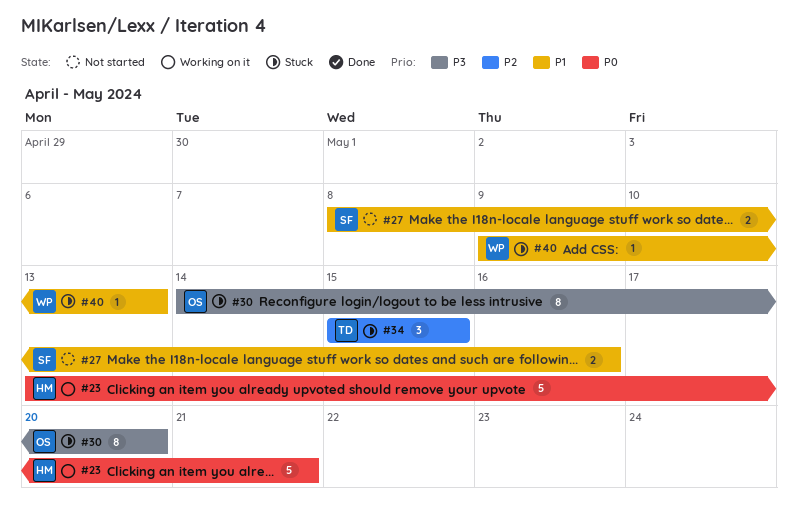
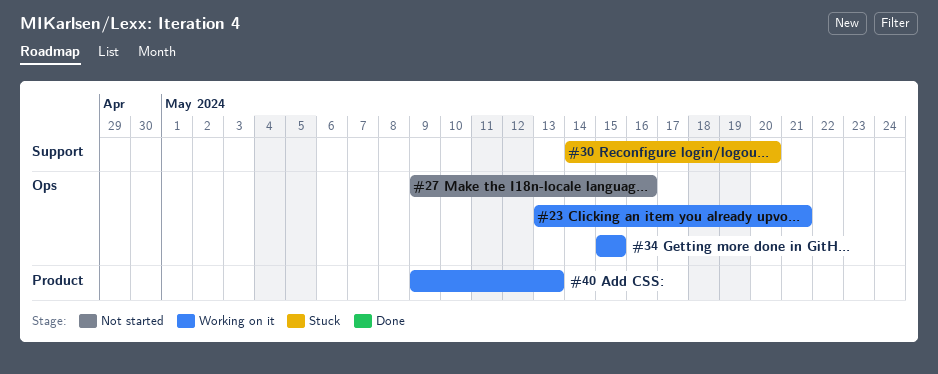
#27, start: May 8 -> May 9
#34, status: Stuck -> Working on it
#40, status: Stuck -> Working on it

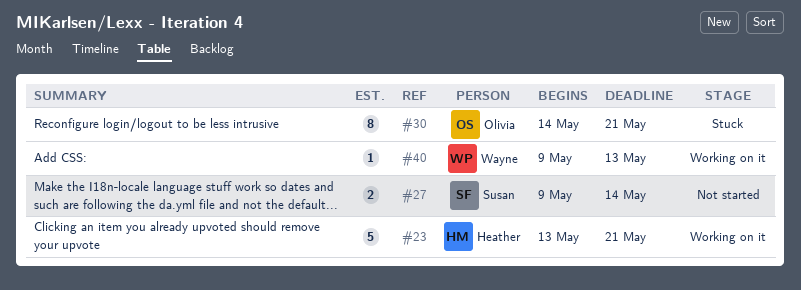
#27, due: May 16 -> May 14
#30, due: May 20 -> May 21
#34: present -> none

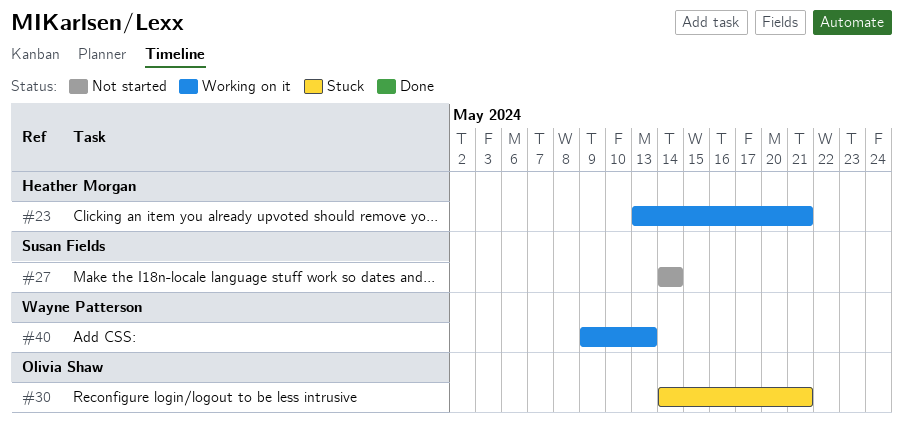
#27, start: May 9 -> May 14

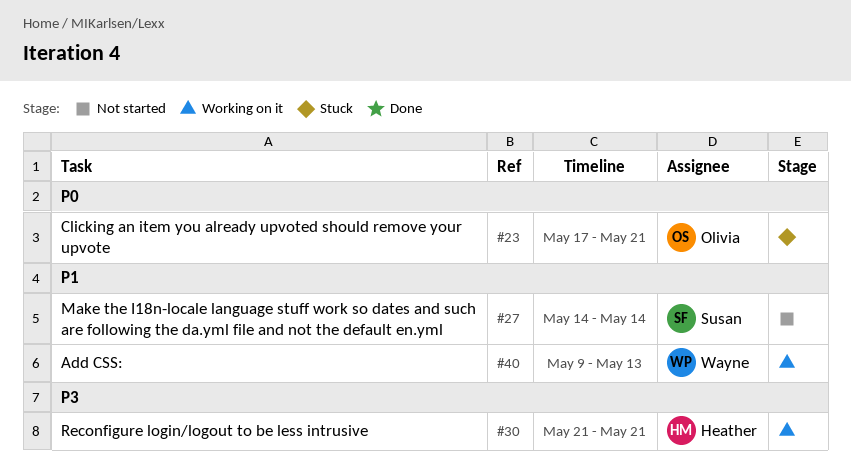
#23, status: Working on it -> Stuck
#23, owner: Heather Morgan -> Olivia Shaw
#23, start: May 13 -> May 17
#30, status: Stuck -> Working on it
#30, owner: Olivia Shaw -> Heather Morgan
#30, start: May 14 -> May 21

